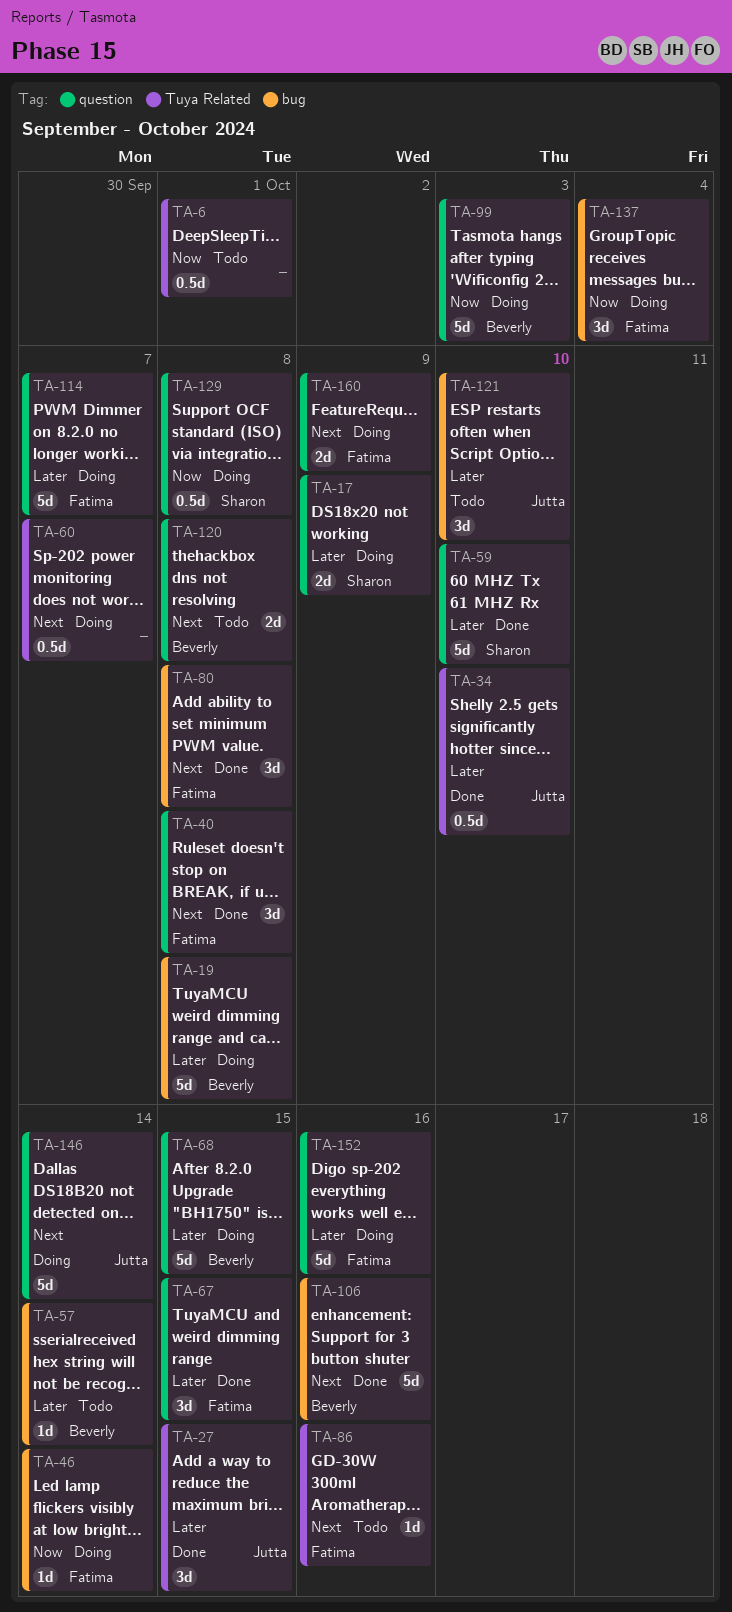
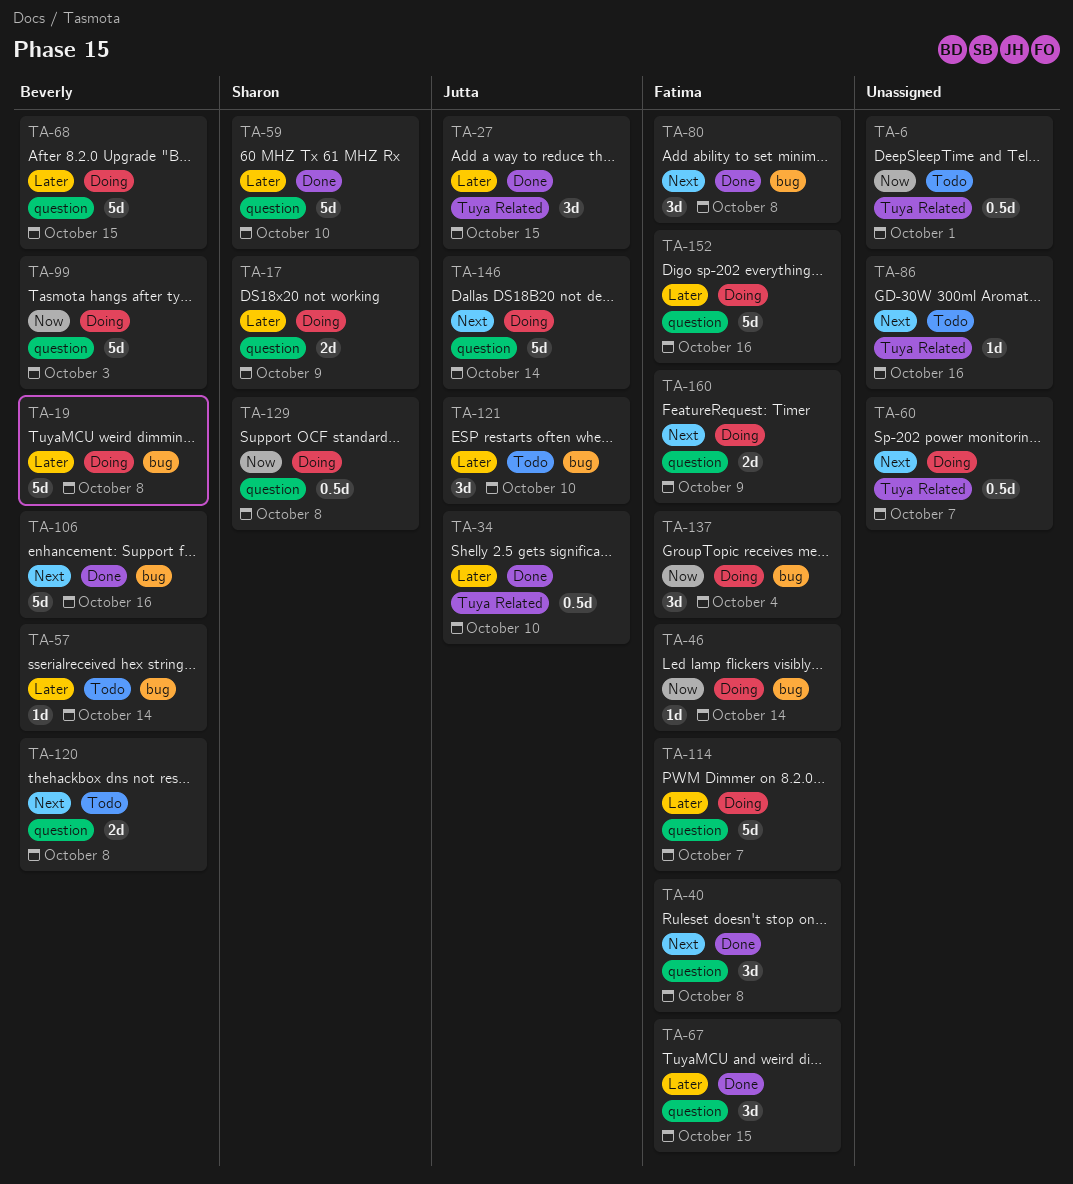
TA-86, owner: Fatima -> none

